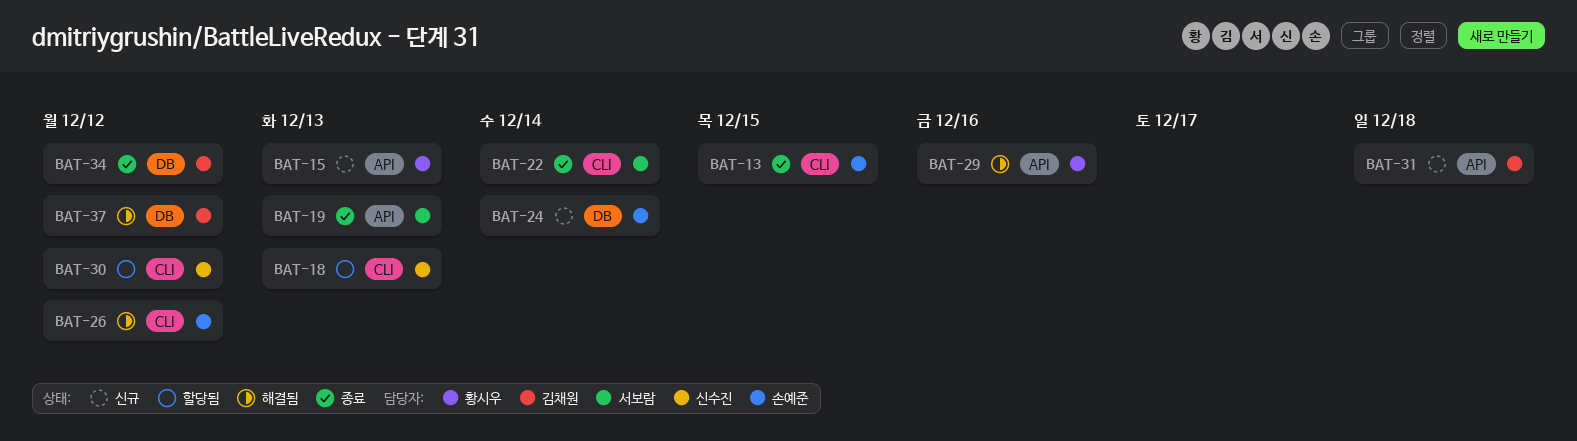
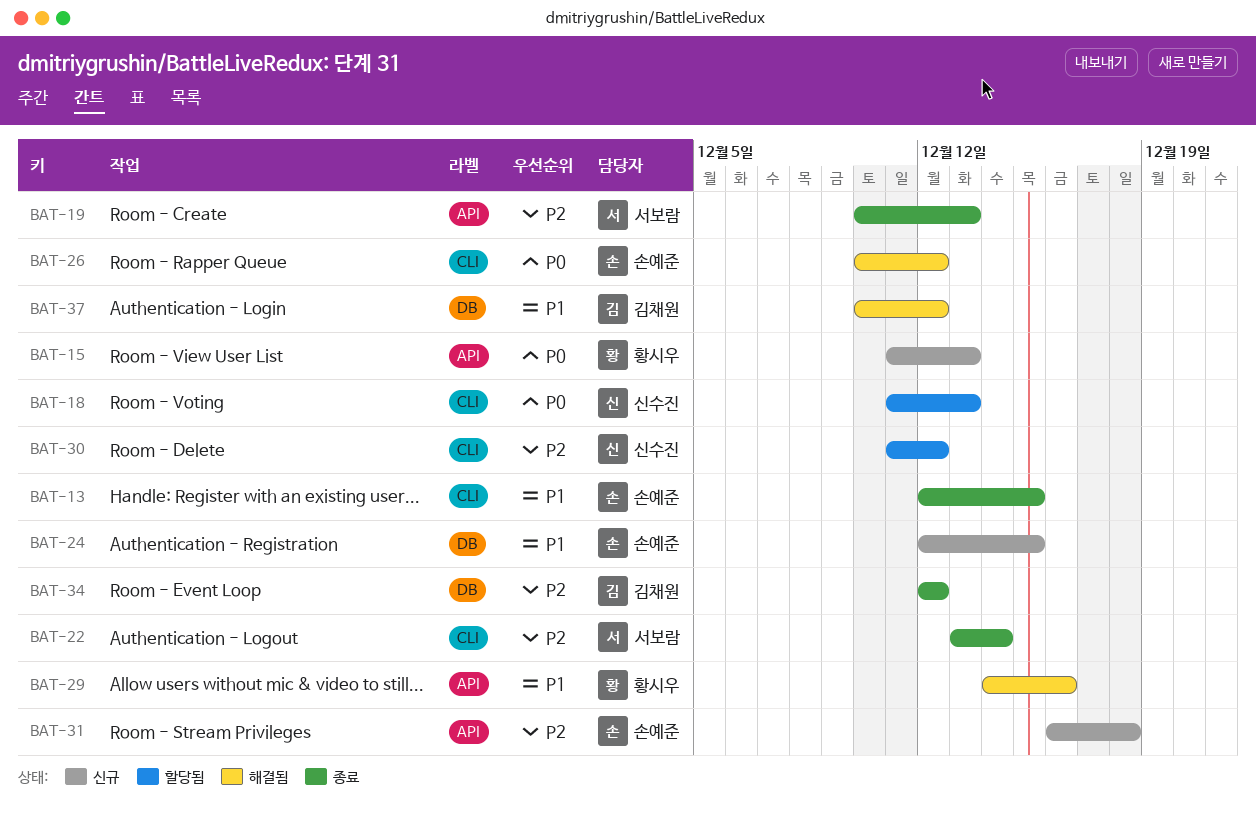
BAT-24, due: Dec 14 -> Dec 15
BAT-31, owner: 김채원 -> 손예준

